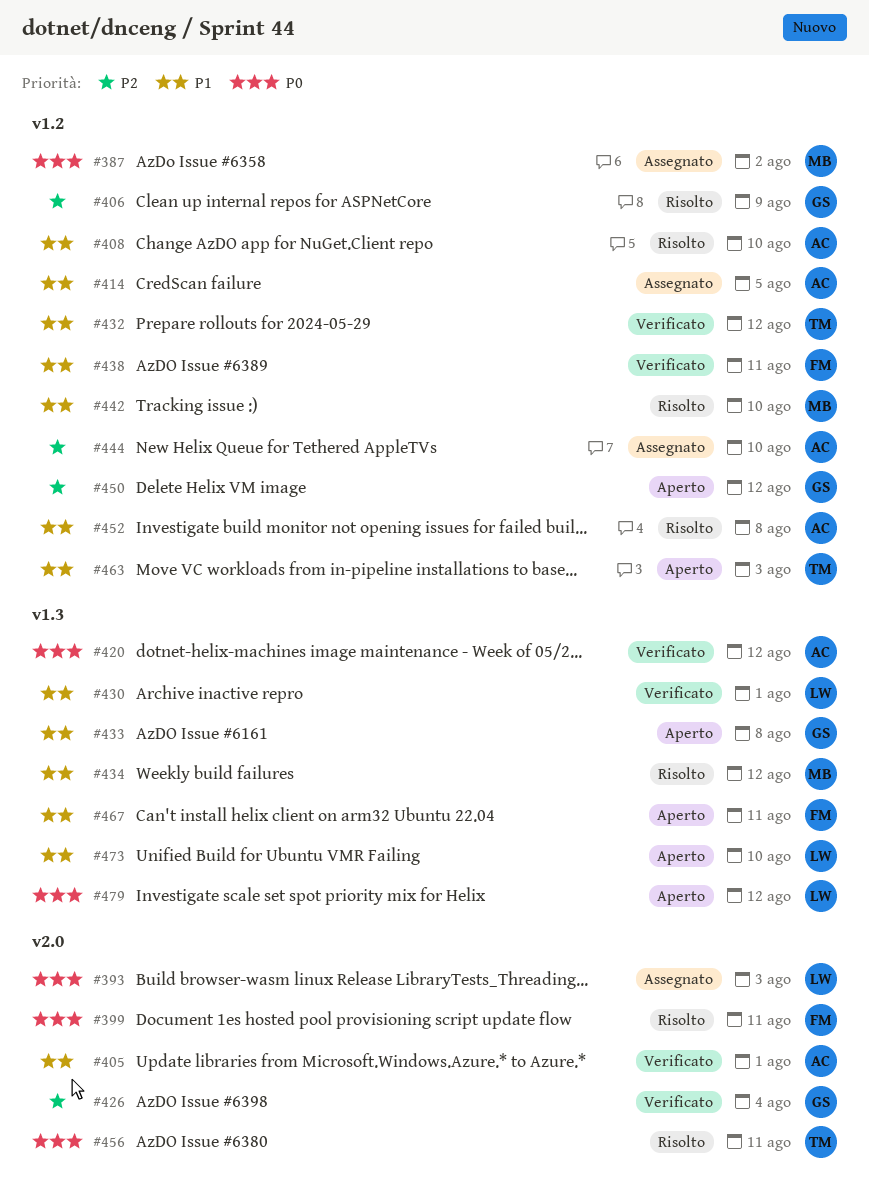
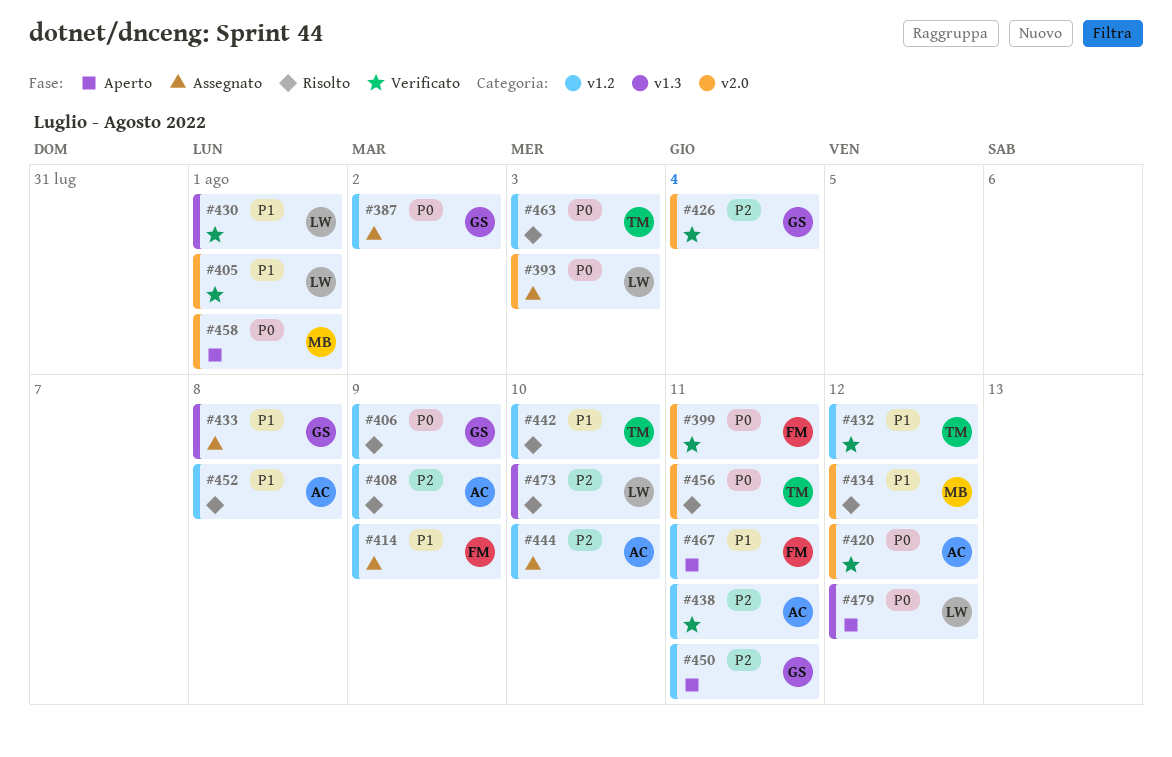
#387, owner: MB -> GS
#399, status: Risolto -> Verificato
#405, owner: AC -> LW
#406, priority: P2 -> P0
#408, priority: P1 -> P2
#408, due: Aug 10 -> Aug 9
#414, owner: AC -> FM
#414, due: Aug 5 -> Aug 9
#420, label: v1.3 -> v2.0
#433, status: Aperto -> Assegnato
#434, label: v1.3 -> v2.0
#438, owner: FM -> AC
#438, priority: P1 -> P2
#442, owner: MB -> TM
#450, due: Aug 12 -> Aug 11
#458: none -> present
#463, status: Aperto -> Risolto
#463, priority: P1 -> P0
#467, label: v1.3 -> v1.2
#473, status: Aperto -> Risolto
#473, priority: P1 -> P2

